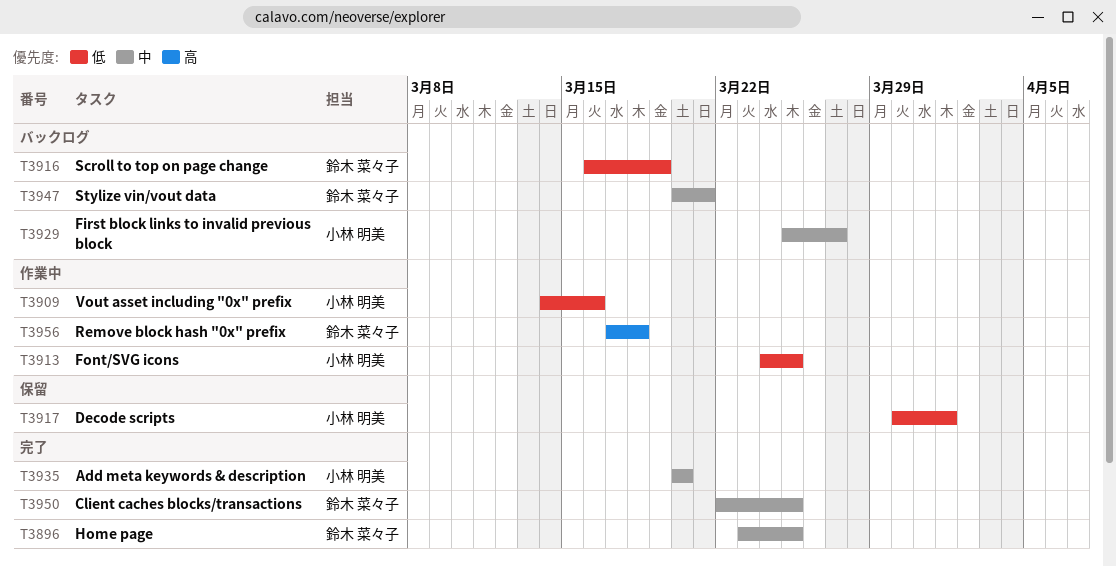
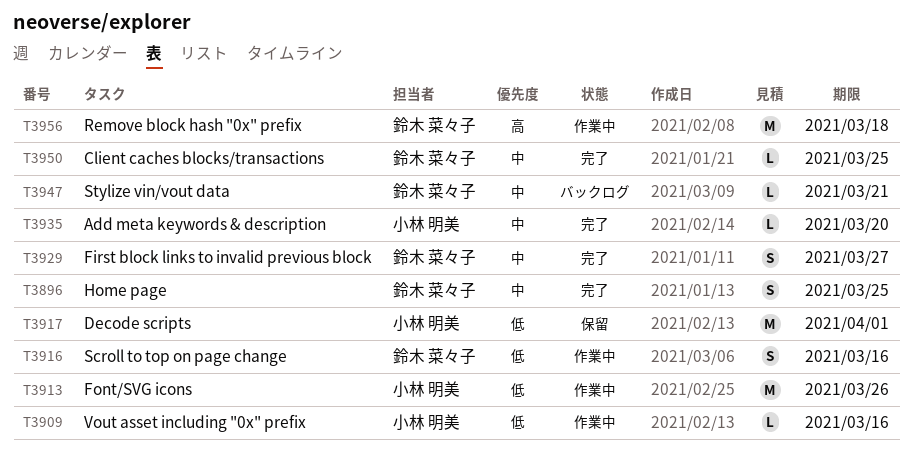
T3913, due: Mar 25 -> Mar 26
T3916, status: バックログ -> 作業中
T3916, due: Mar 19 -> Mar 16
T3929, status: バックログ -> 完了
T3929, owner: 小林 明美 -> 鈴木 菜々子

